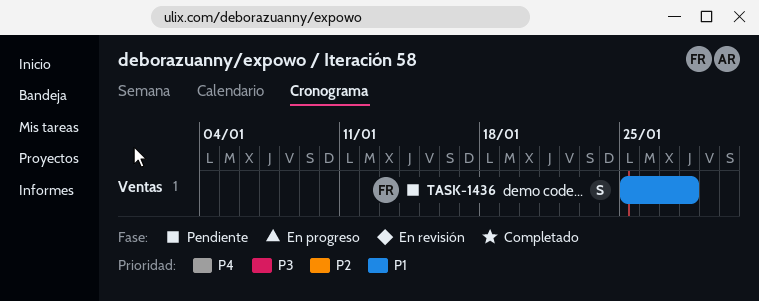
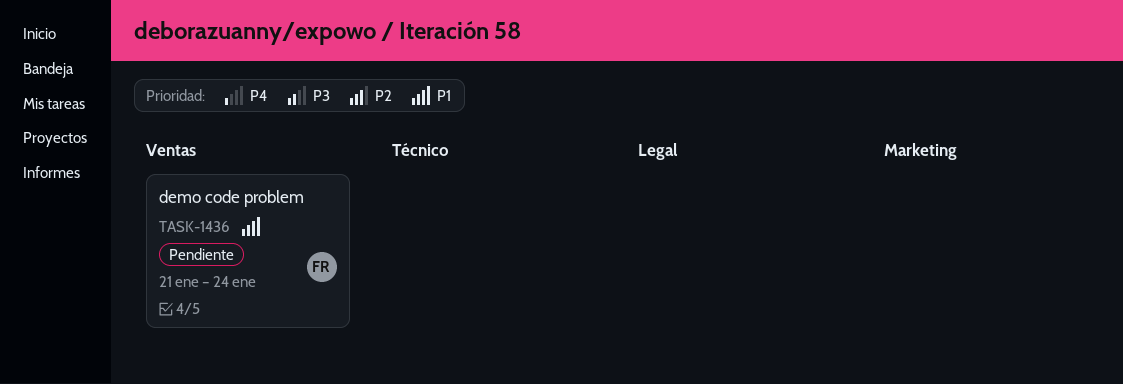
TASK-1436, start: Jan 25 -> Jan 21
TASK-1436, due: Jan 28 -> Jan 24

